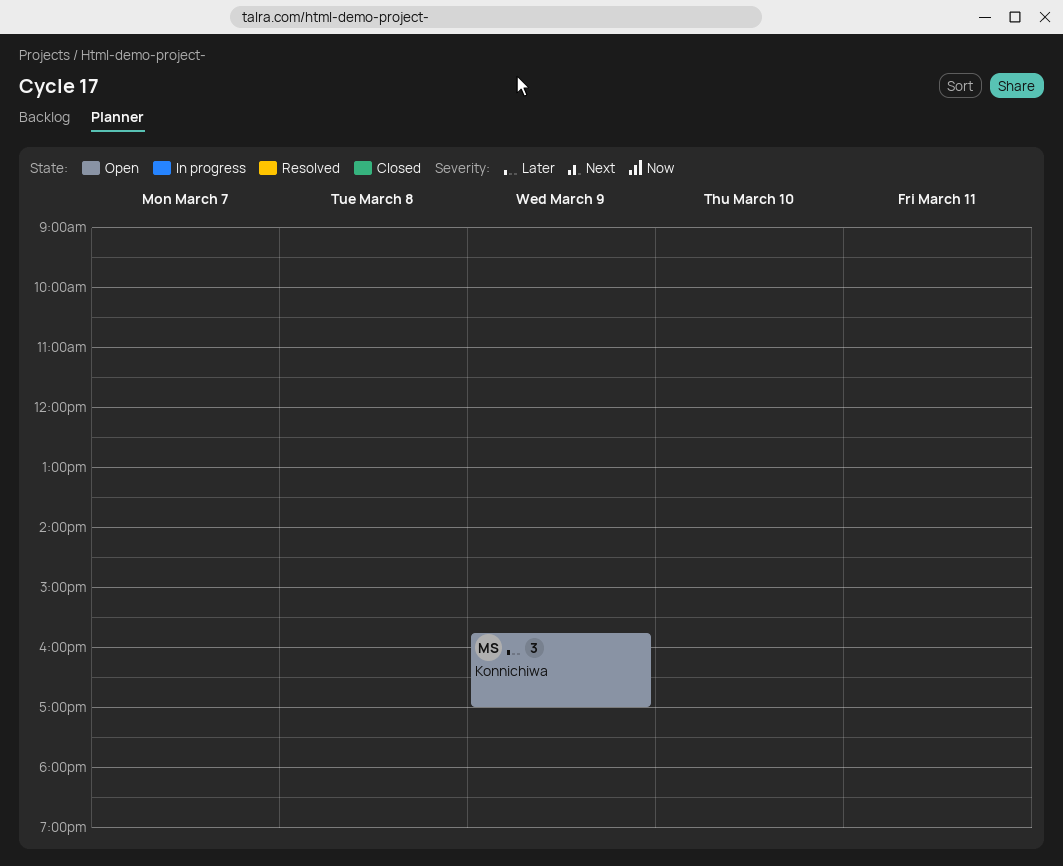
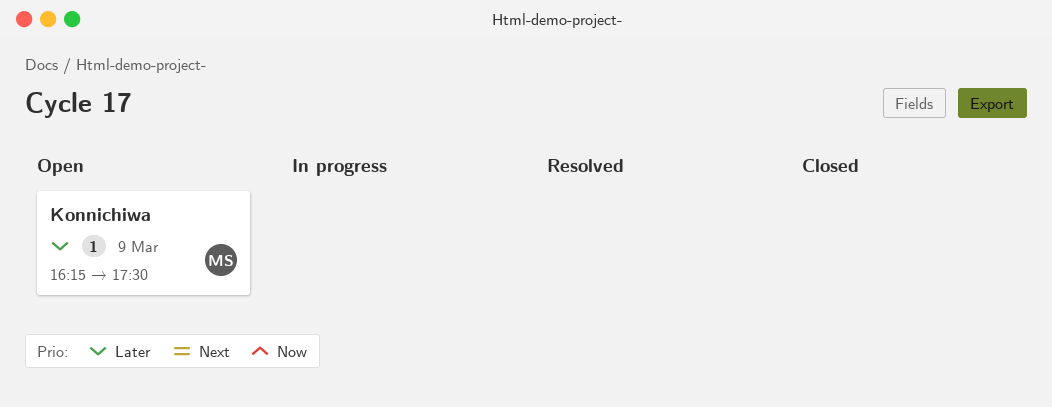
Konnichiwa, estimate: 3 -> 1
Konnichiwa, begins: 15:45 -> 16:15
Konnichiwa, ends: 17:00 -> 17:30

